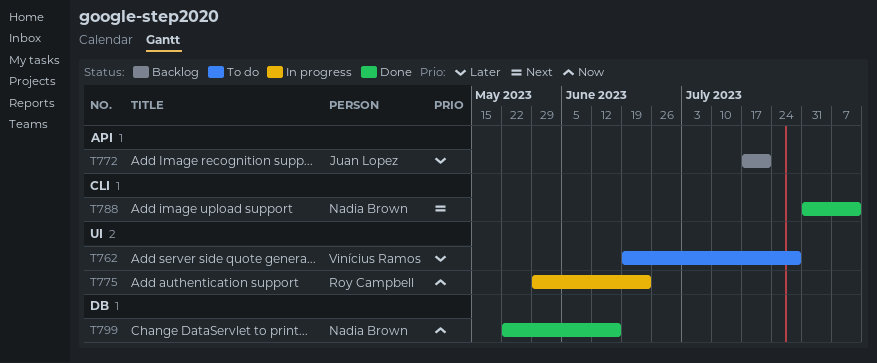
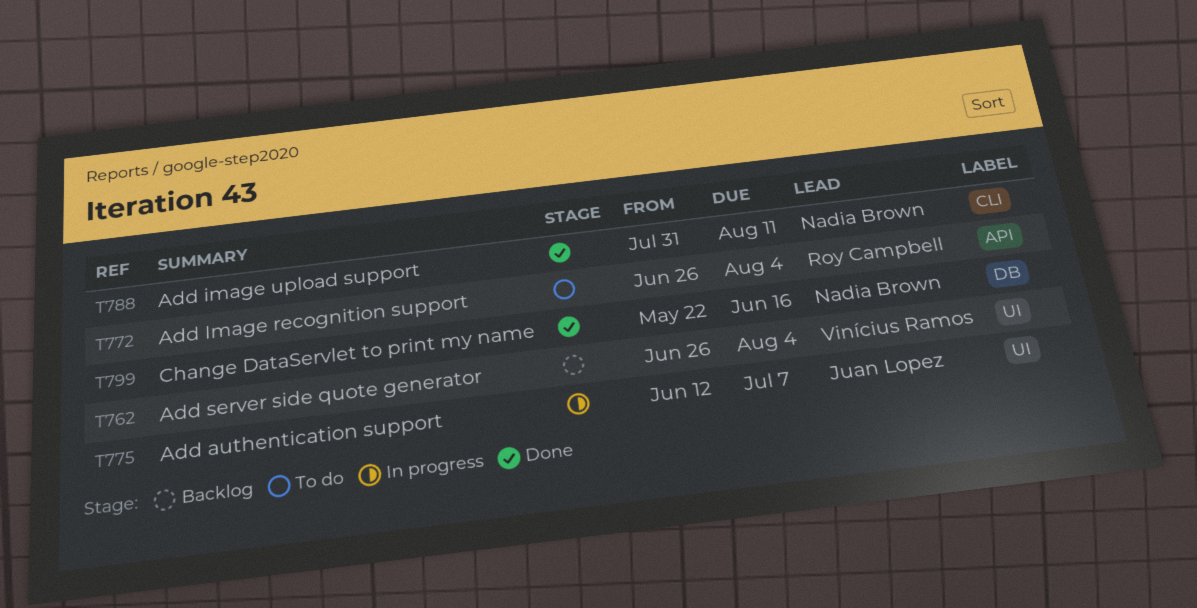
T762, status: To do -> Backlog
T762, start: Jun 19 -> Jun 26
T762, due: Jul 28 -> Aug 4
T772, status: Backlog -> To do
T772, owner: Juan Lopez -> Roy Campbell
T772, start: Jul 17 -> Jun 26
T772, due: Jul 21 -> Aug 4
T775, owner: Roy Campbell -> Juan Lopez
T775, start: May 29 -> Jun 12
T775, due: Jun 23 -> Jul 7

